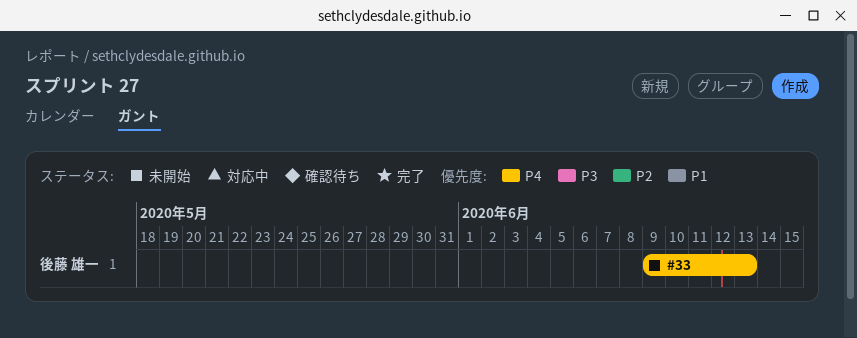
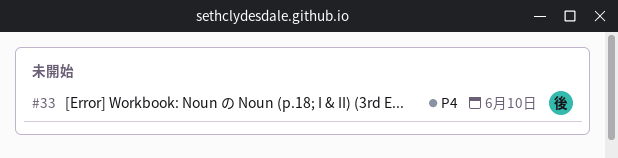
#33, due: Jun 13 -> Jun 10

